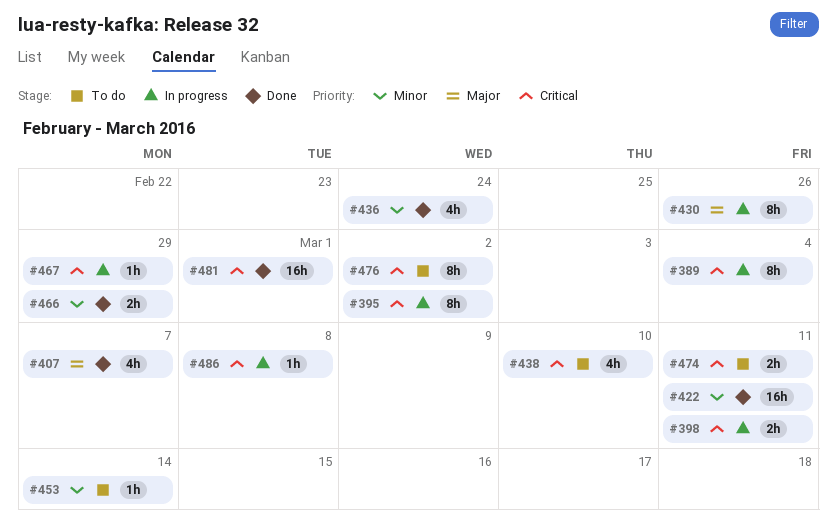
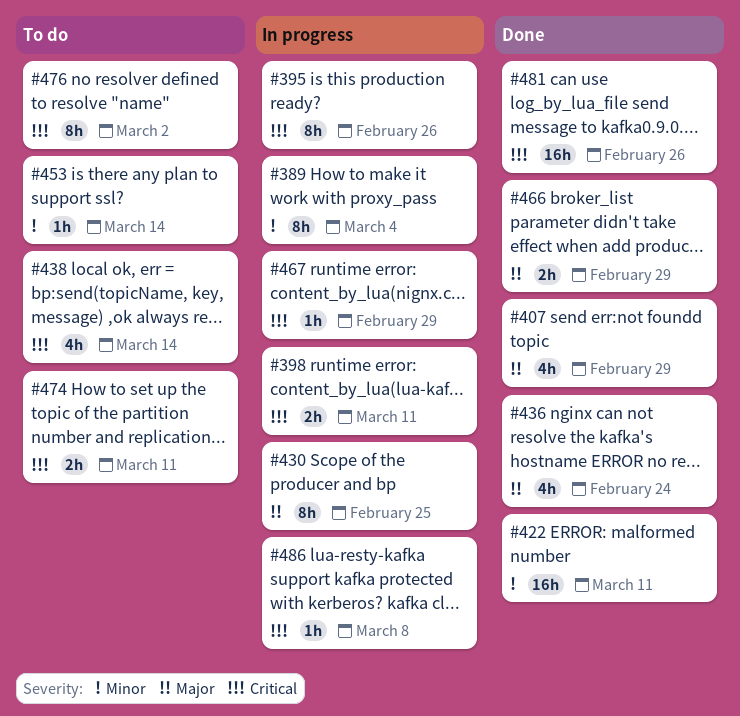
#389, priority: Critical -> Minor
#395, due: Mar 2 -> Feb 26
#407, due: Mar 7 -> Feb 29
#430, due: Feb 26 -> Feb 25
#436, priority: Minor -> Major
#438, due: Mar 10 -> Mar 14
#466, priority: Minor -> Major
#481, due: Mar 1 -> Feb 26

